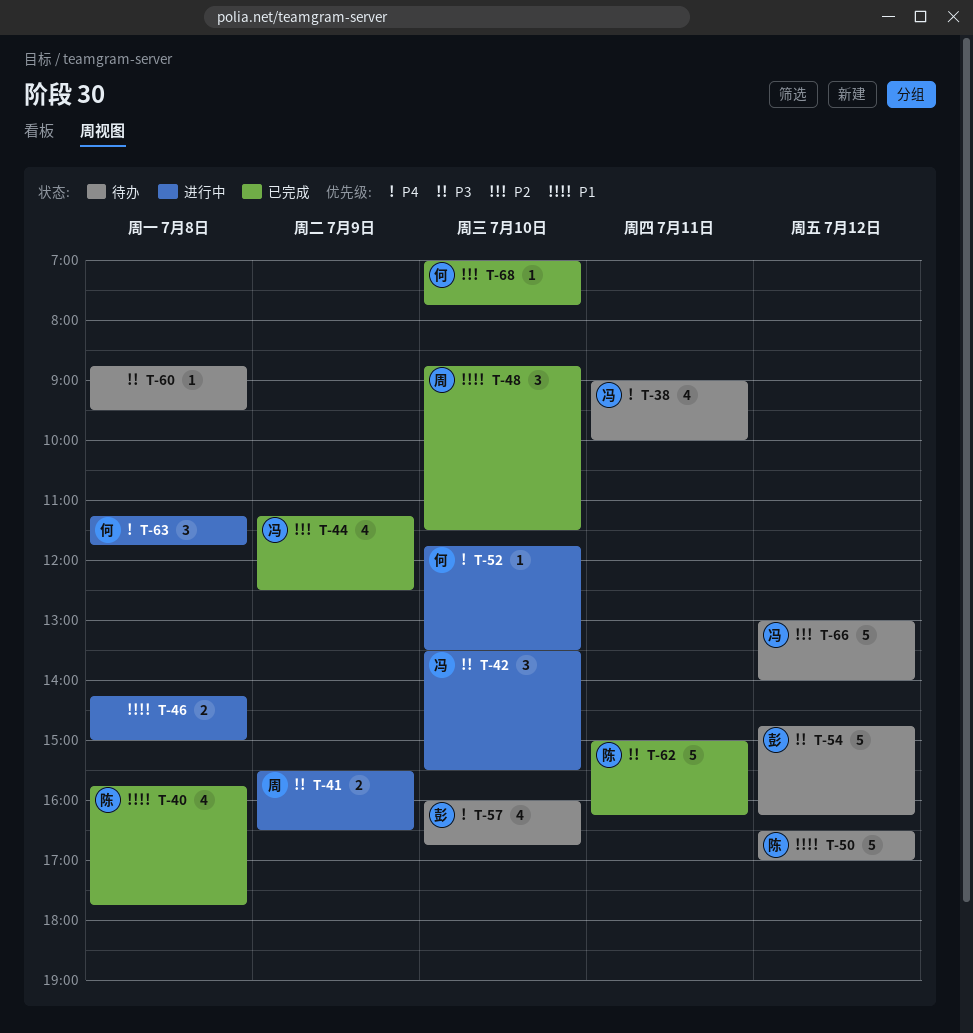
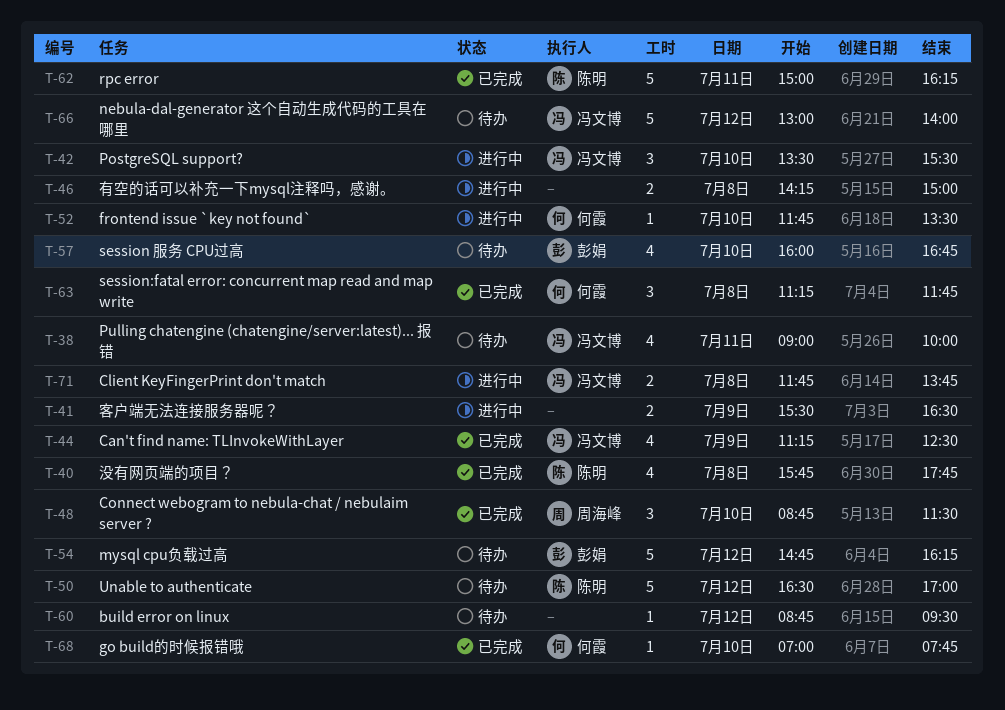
T-41, owner: 周海峰 -> none
T-60, day: Jul 8 -> Jul 12
T-63, status: 进行中 -> 已完成
T-71: none -> present

